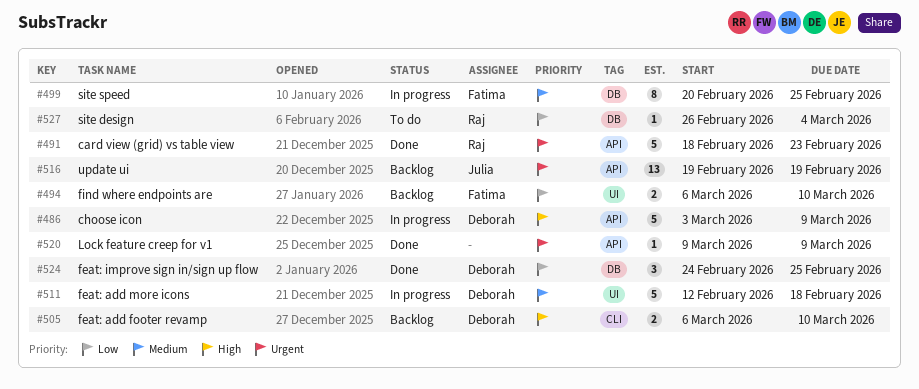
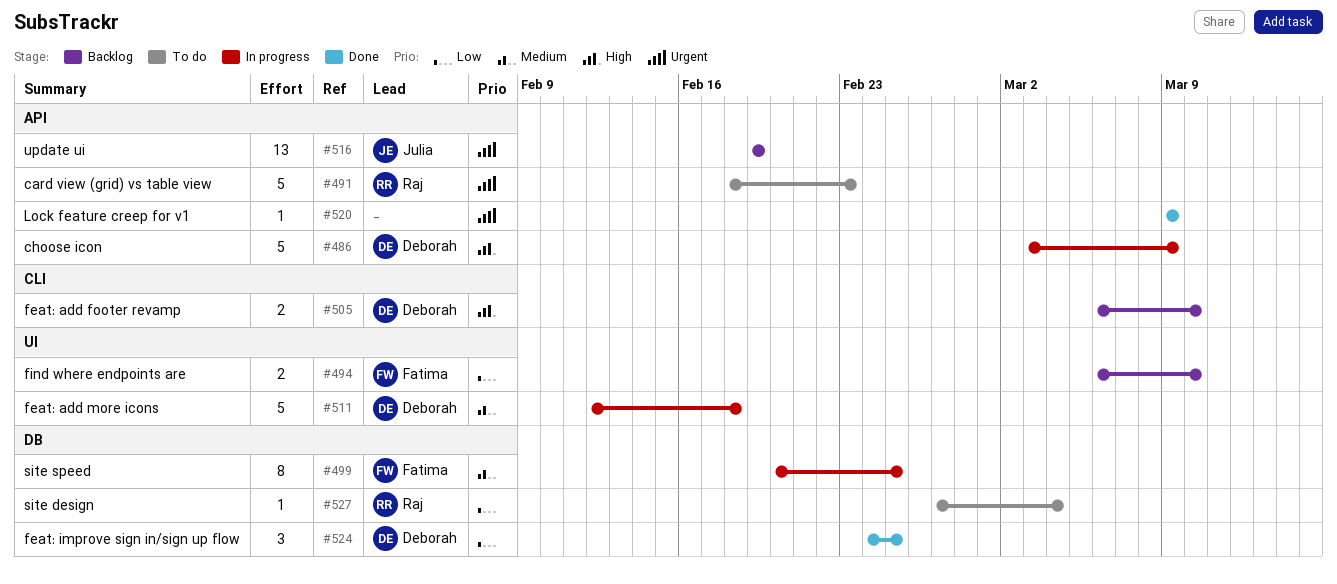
#491, status: Done -> To do
#527, start: Feb 26 -> Feb 27

